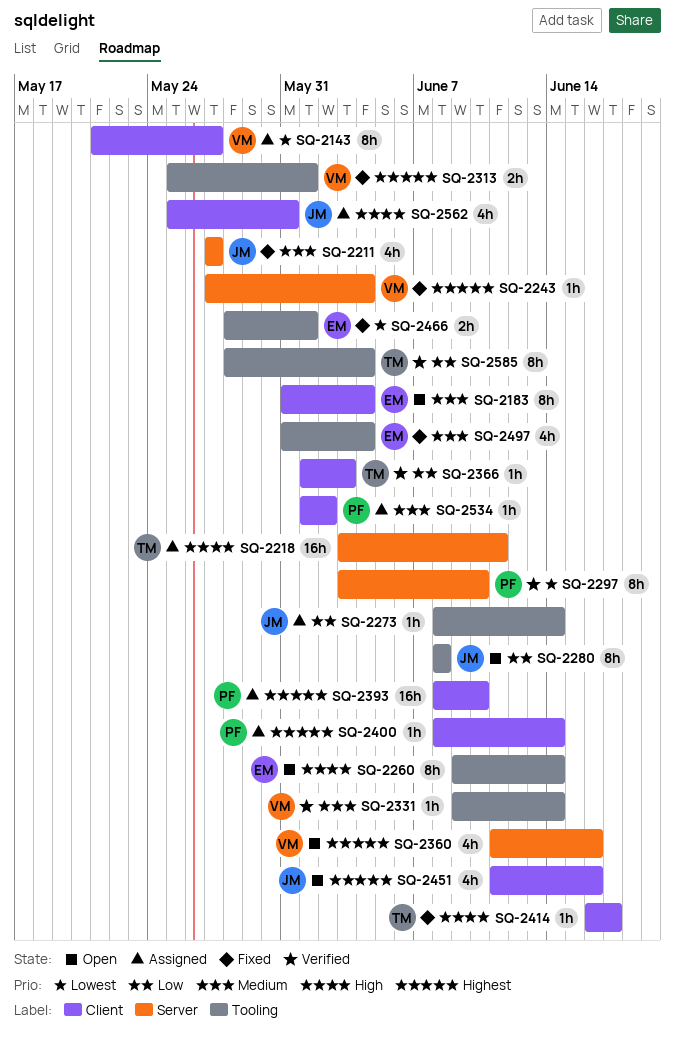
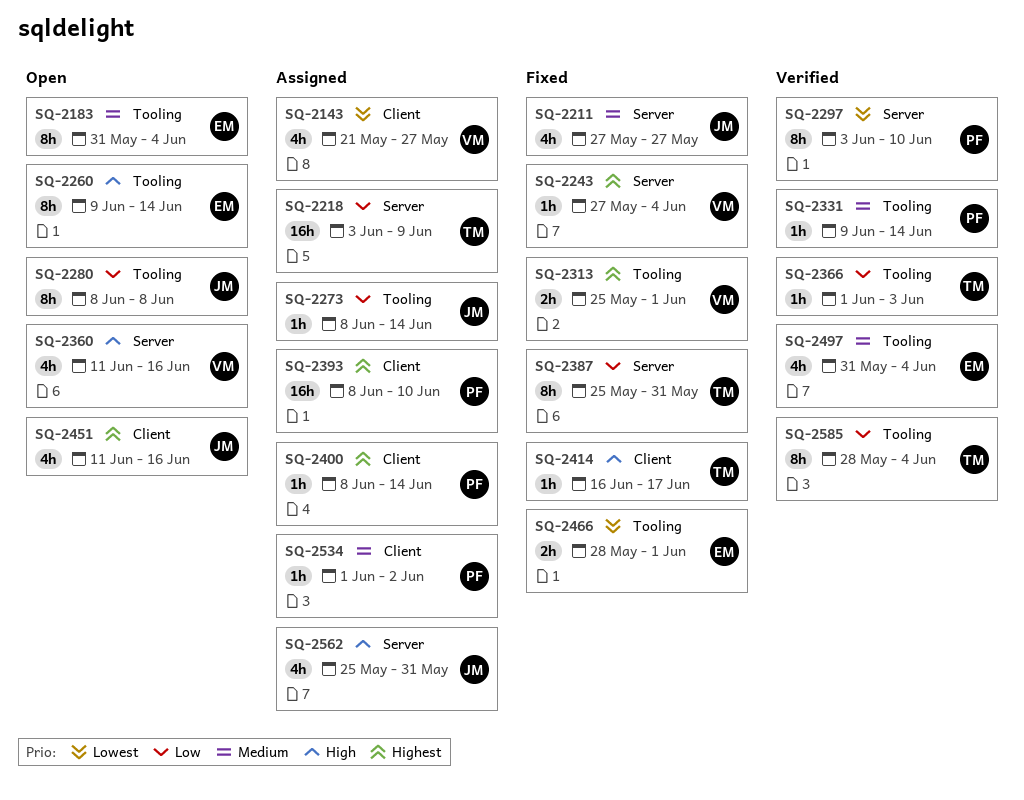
SQ-2143, estimate: 8h -> 4h
SQ-2183, label: Client -> Tooling
SQ-2218, priority: High -> Low
SQ-2218, due: Jun 11 -> Jun 9
SQ-2331, owner: VM -> PF
SQ-2360, priority: Highest -> High
SQ-2366, label: Client -> Tooling
SQ-2387: none -> present
SQ-2497, status: Fixed -> Verified
SQ-2562, label: Client -> Server

